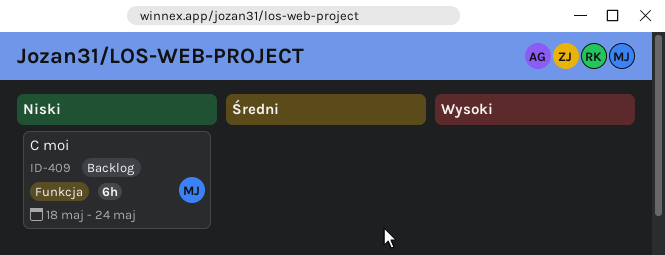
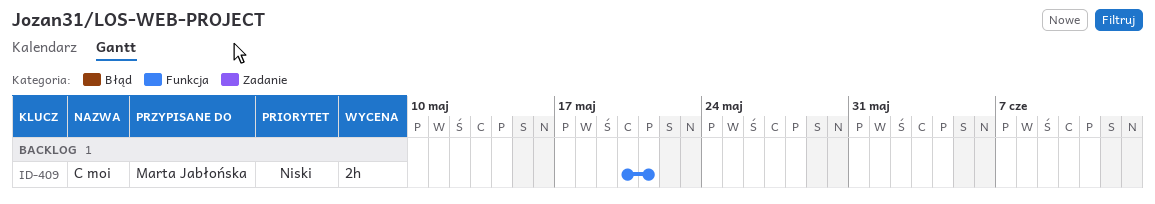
ID-409, estimate: 6h -> 2h
ID-409, start: May 18 -> May 20
ID-409, due: May 24 -> May 21

